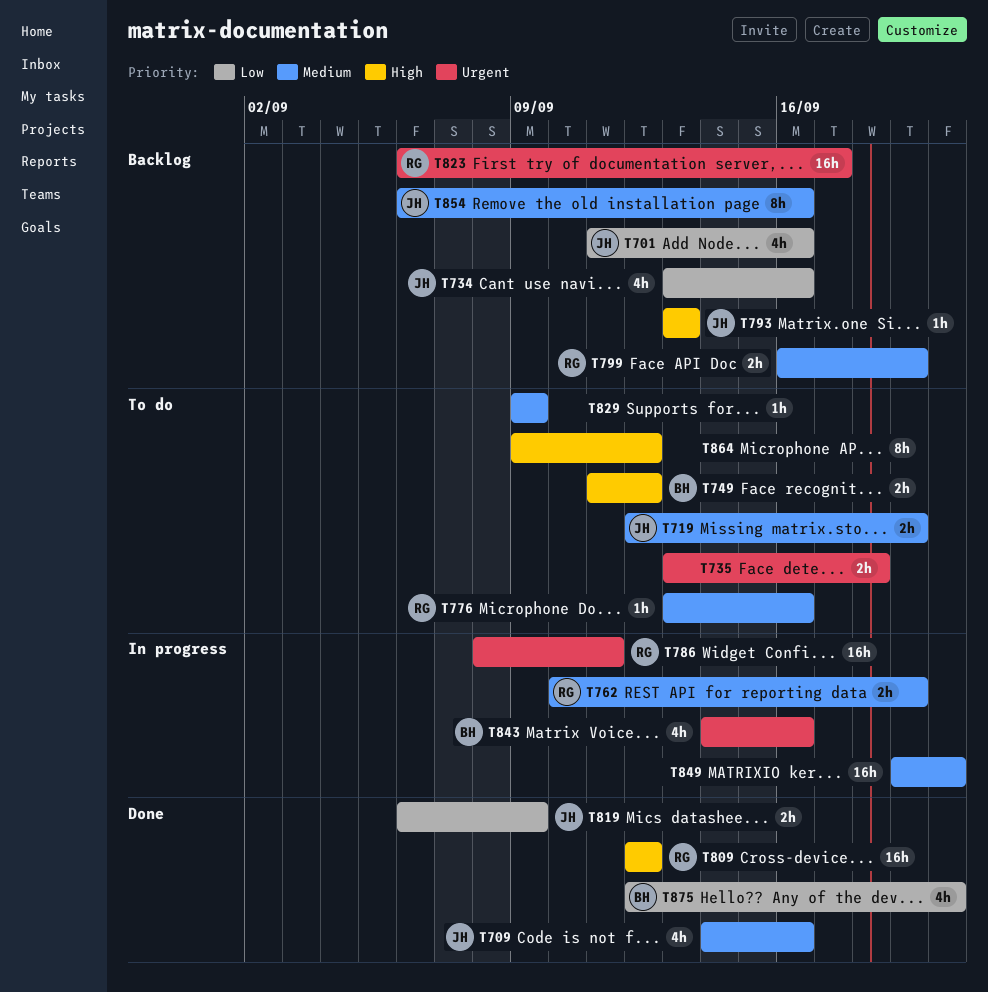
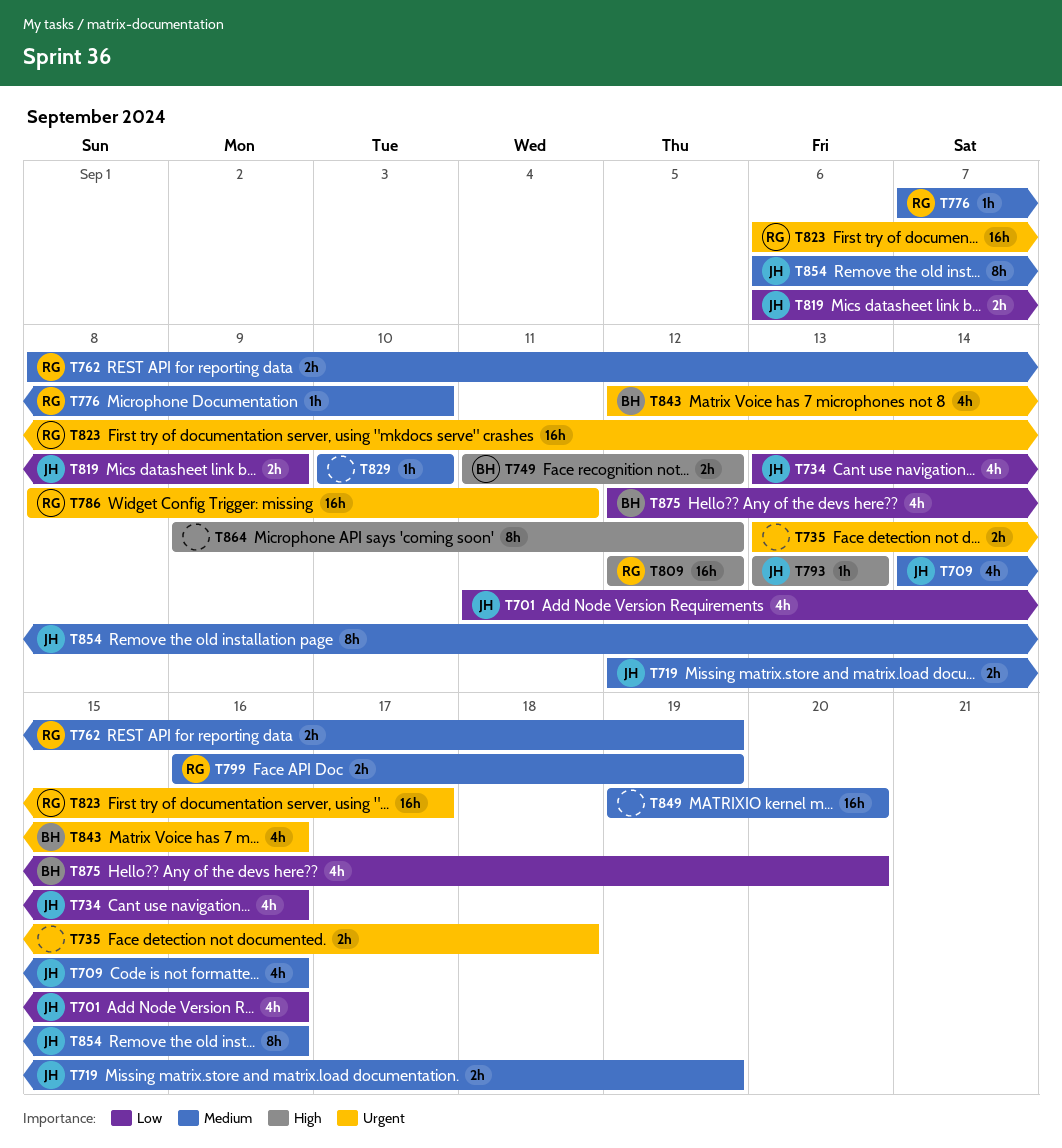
T762, start: Sep 10 -> Sep 8
T776, start: Sep 13 -> Sep 7
T776, due: Sep 16 -> Sep 10
T829, start: Sep 9 -> Sep 10
T829, due: Sep 9 -> Sep 10
T843, start: Sep 14 -> Sep 12

